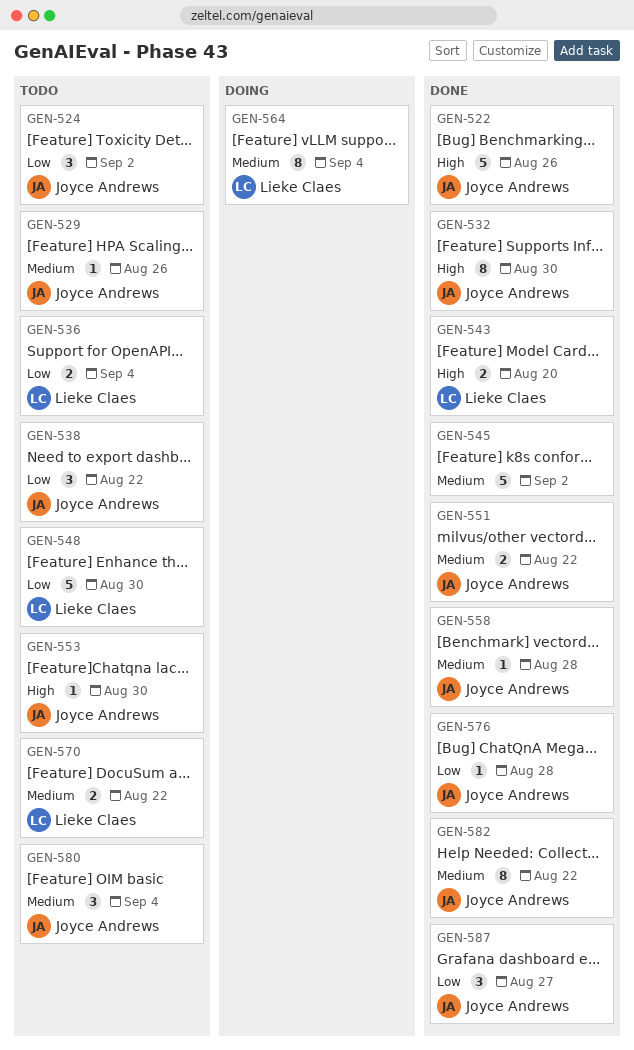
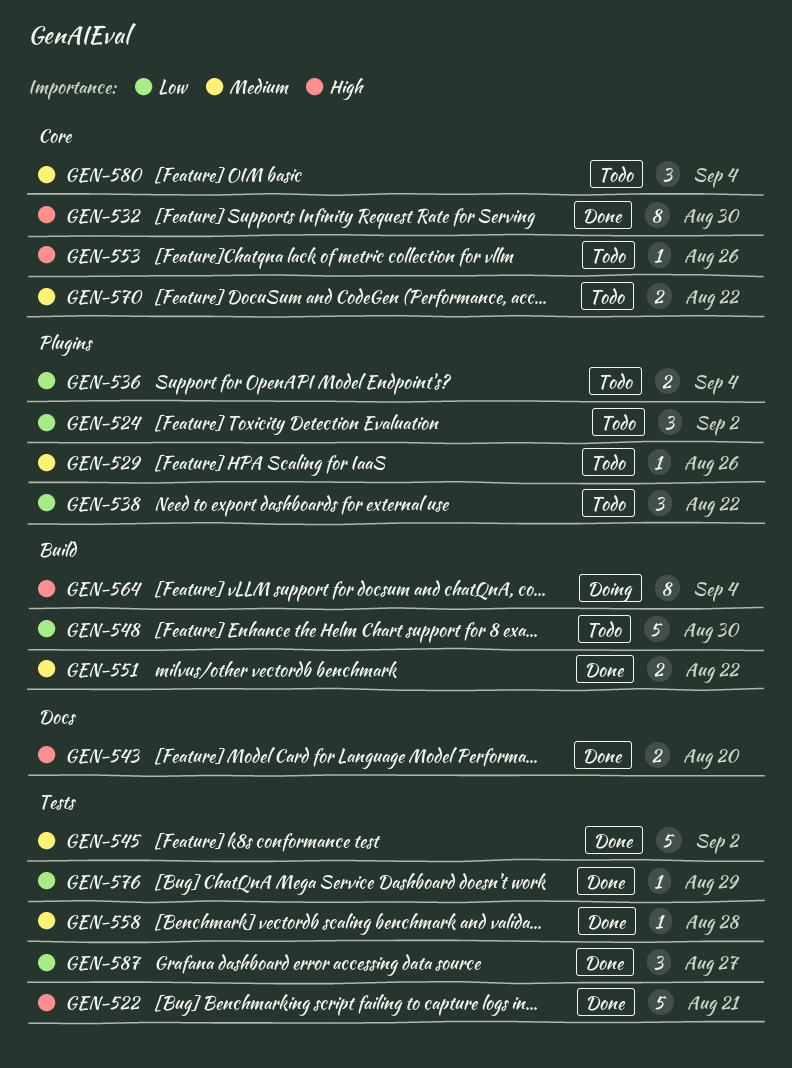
GEN-522, due: Aug 26 -> Aug 21
GEN-553, due: Aug 30 -> Aug 26
GEN-564, priority: Medium -> High
GEN-576, due: Aug 28 -> Aug 29
GEN-582: present -> none

